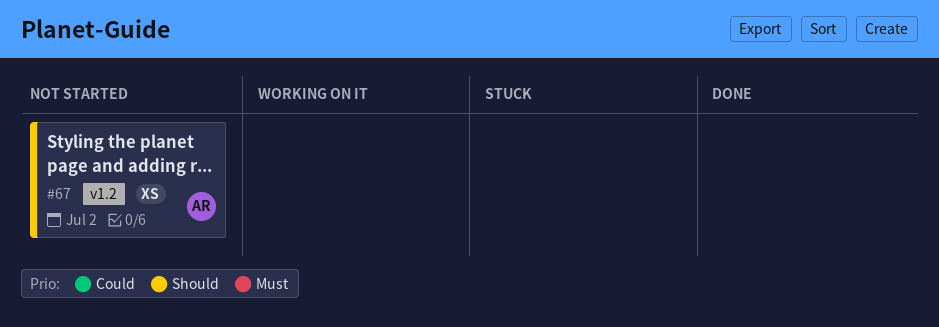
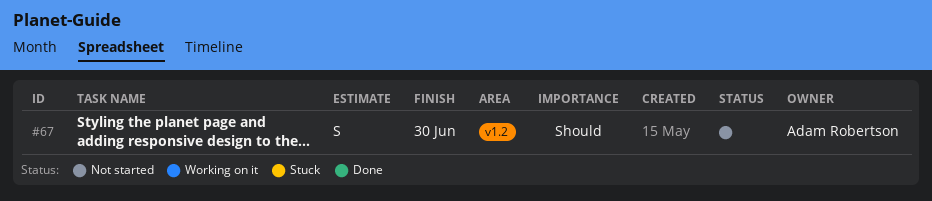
#67, estimate: XS -> S
#67, due: Jul 2 -> Jun 30

